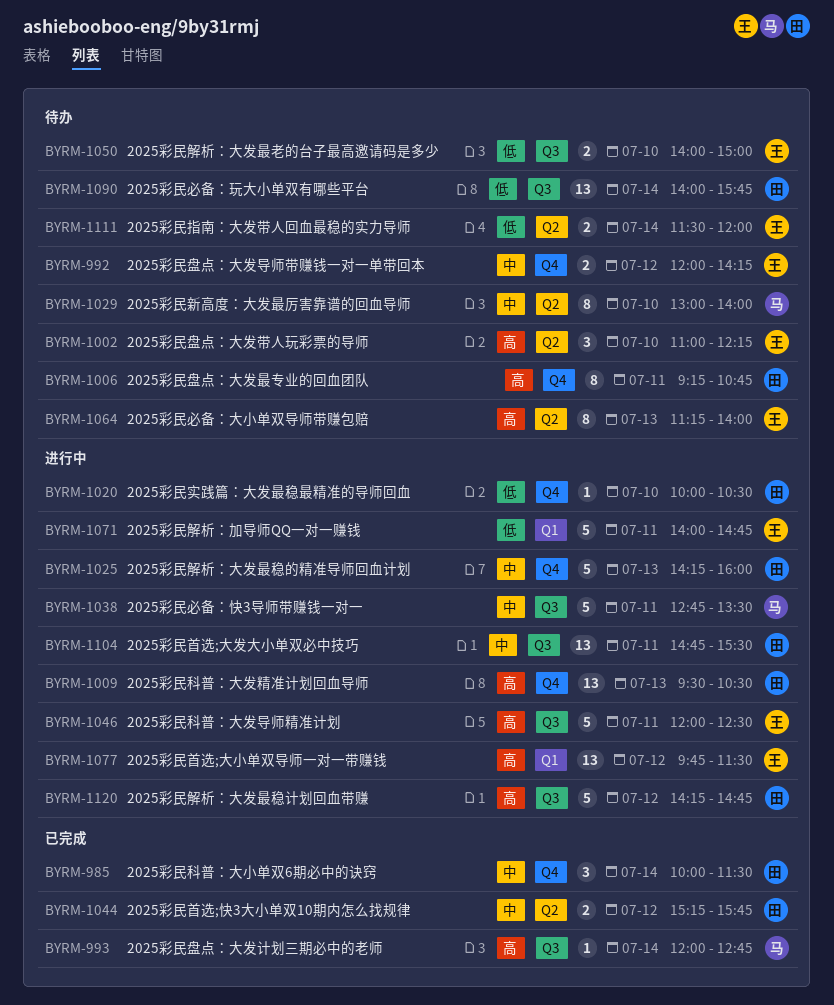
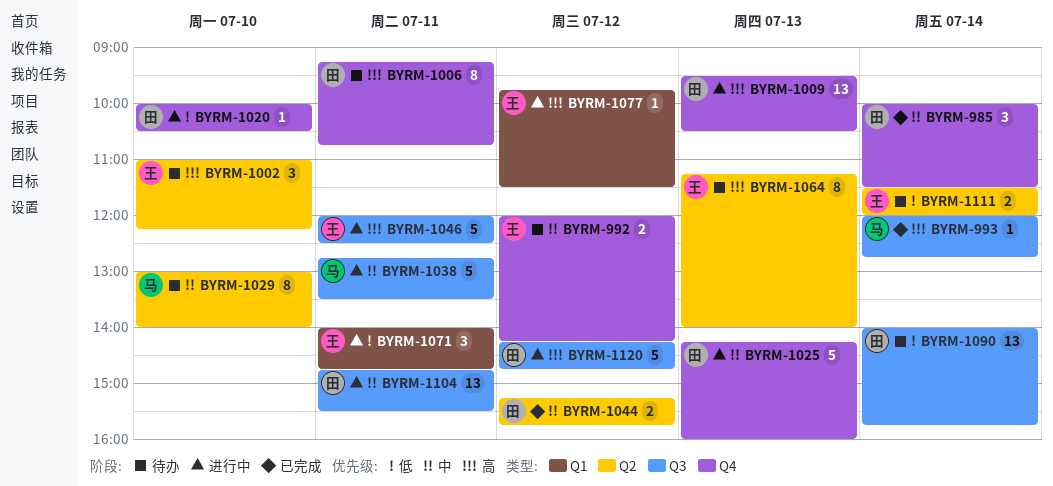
BYRM-1050: present -> none
BYRM-1071, estimate: 5 -> 3
BYRM-1077, estimate: 13 -> 1

